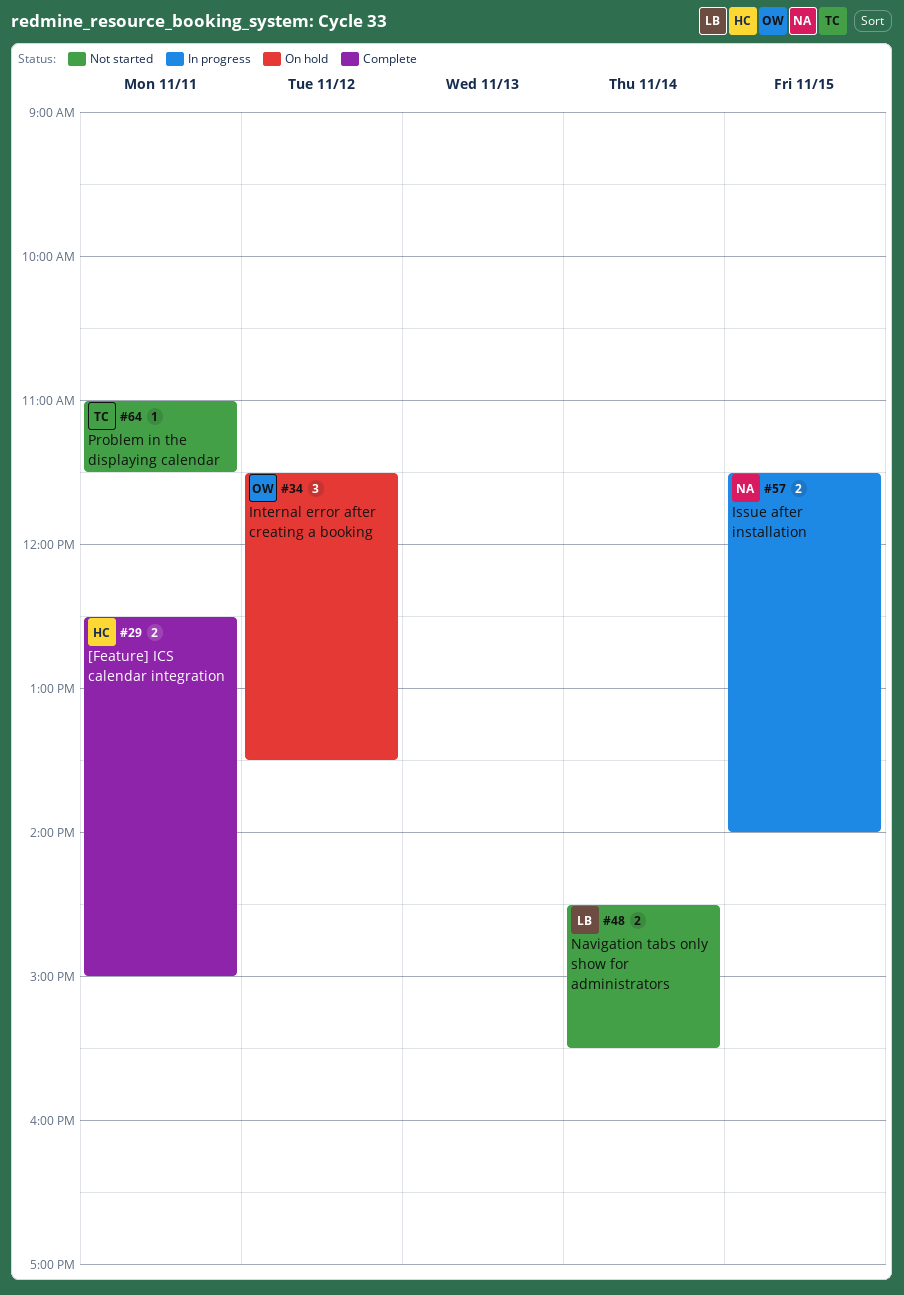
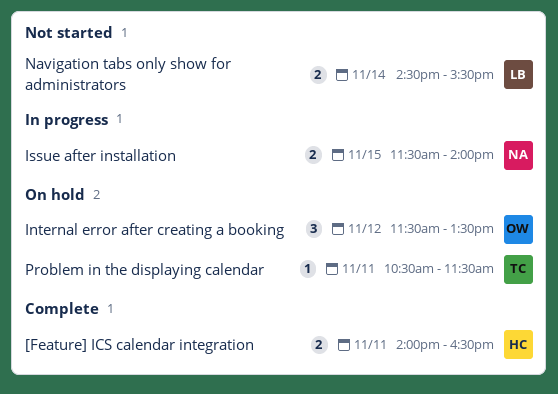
[Feature] ICS calendar integration, begins: 12:30 -> 14:00
[Feature] ICS calendar integration, ends: 15:00 -> 16:30
Problem in the displaying calendar, status: Not started -> On hold
Problem in the displaying calendar, begins: 11:00 -> 10:30

